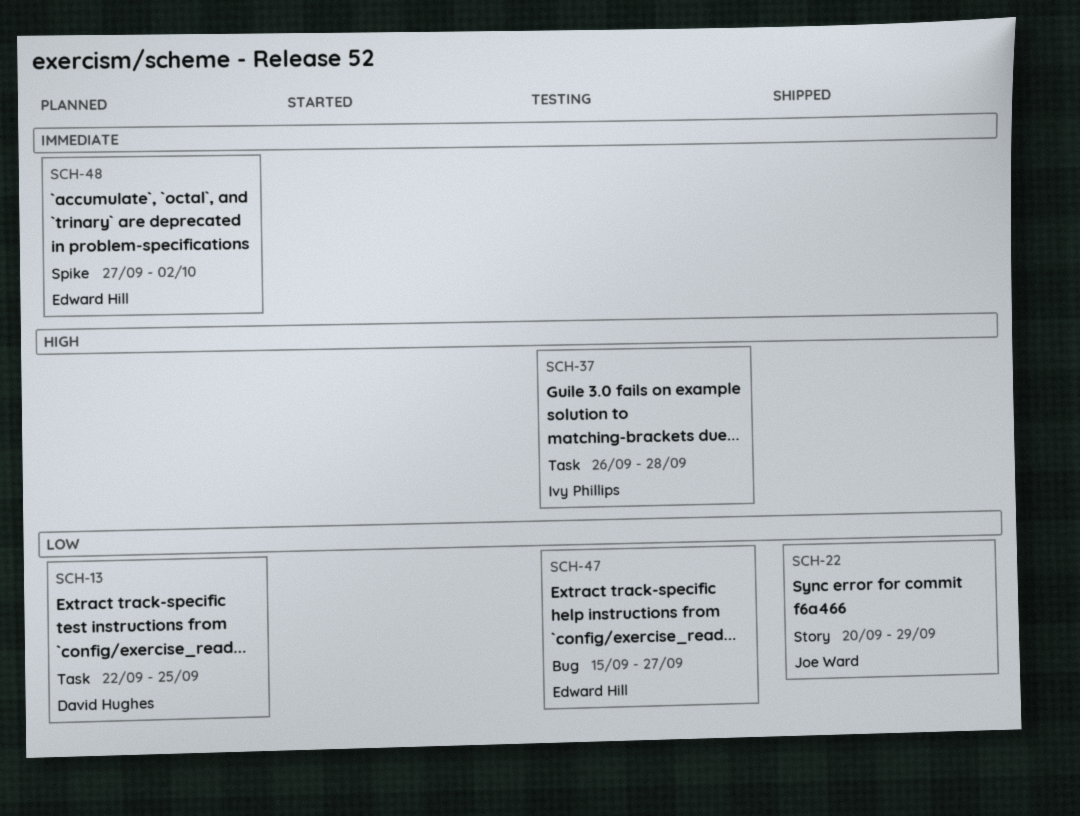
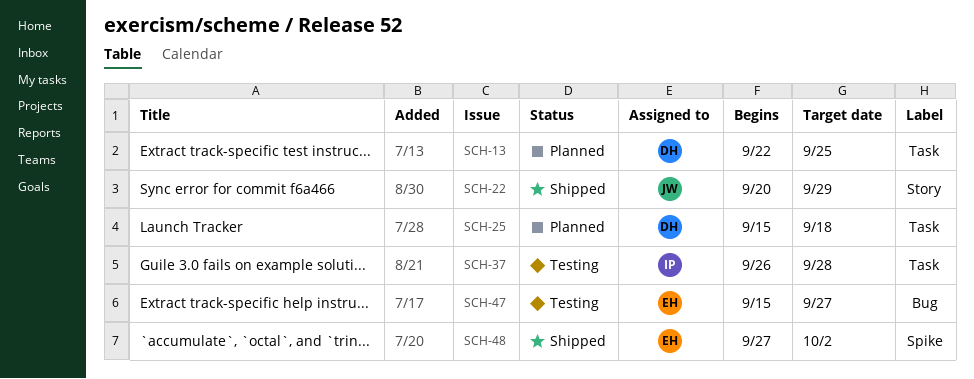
SCH-25: none -> present
SCH-48, status: Planned -> Shipped

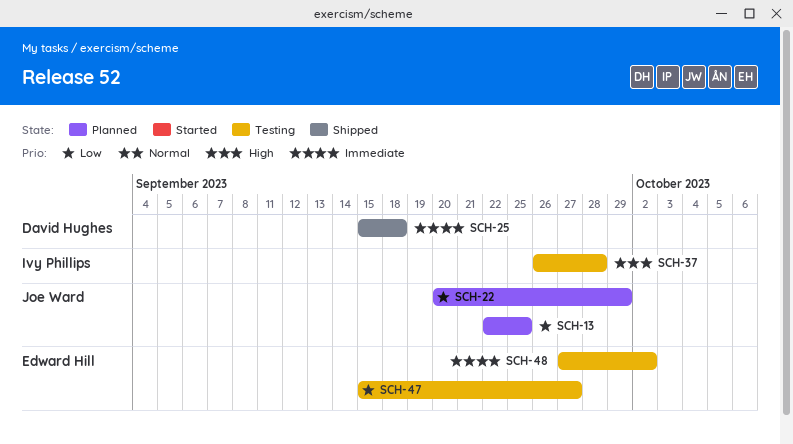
SCH-13, owner: David Hughes -> Joe Ward
SCH-22, status: Shipped -> Planned
SCH-25, status: Planned -> Shipped
SCH-48, status: Shipped -> Testing

